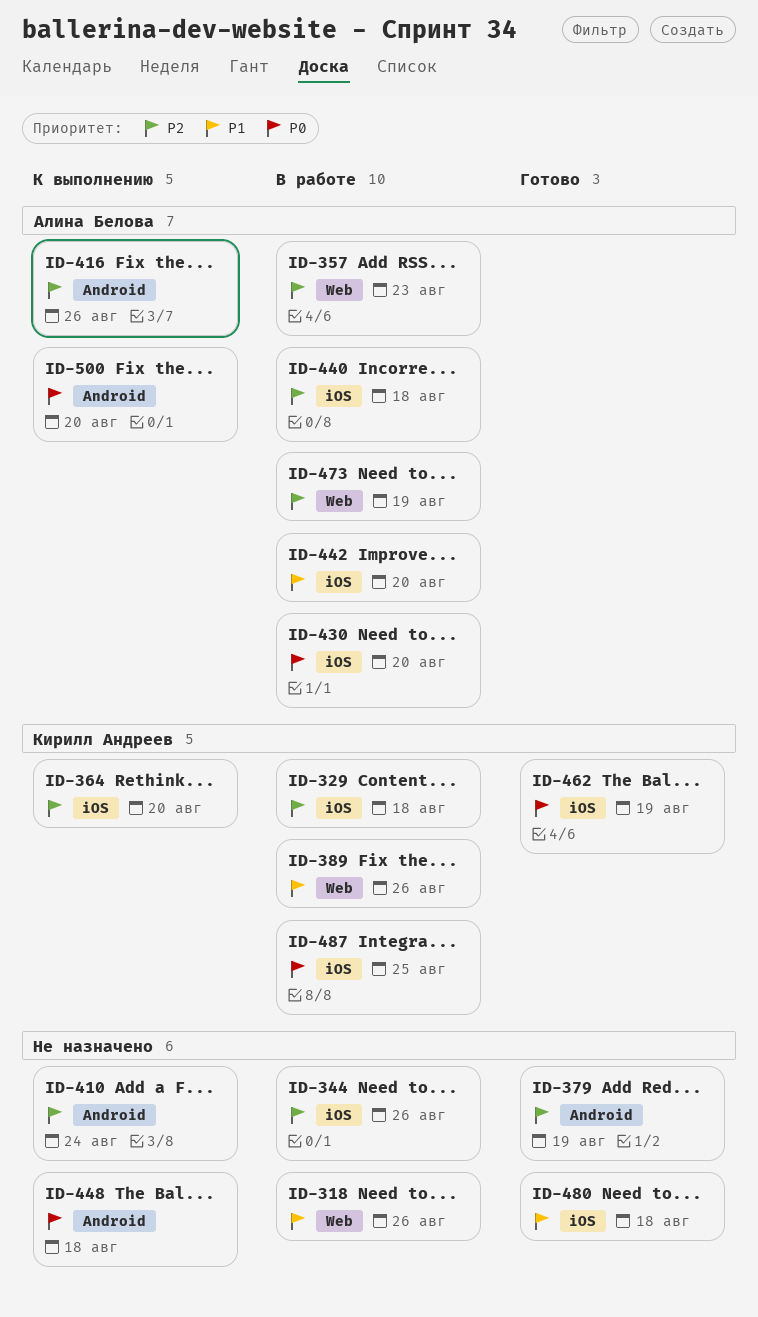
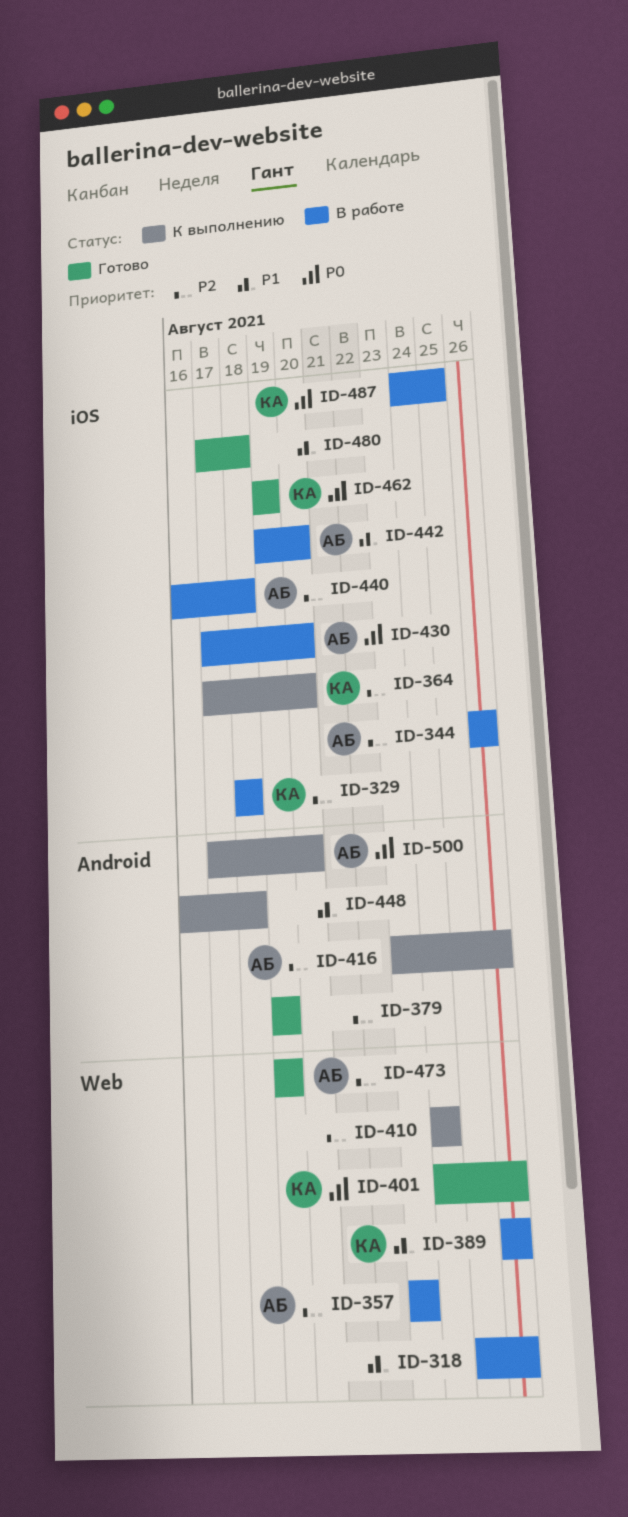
ID-344, owner: none -> Алина Белова
ID-401: none -> present
ID-410, label: Android -> Web
ID-448, priority: P0 -> P1
ID-473, status: В работе -> Готово

